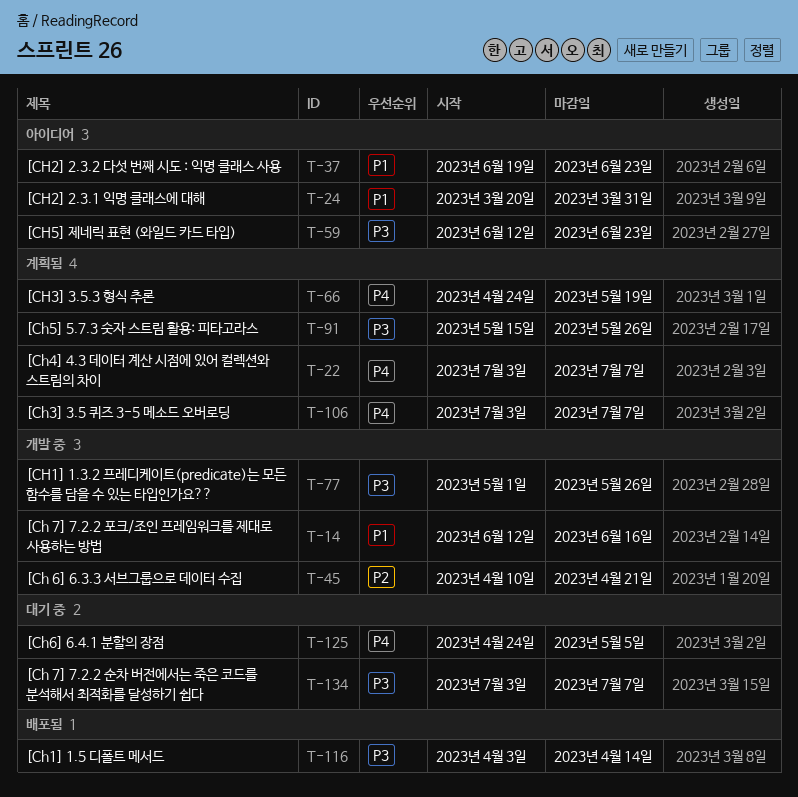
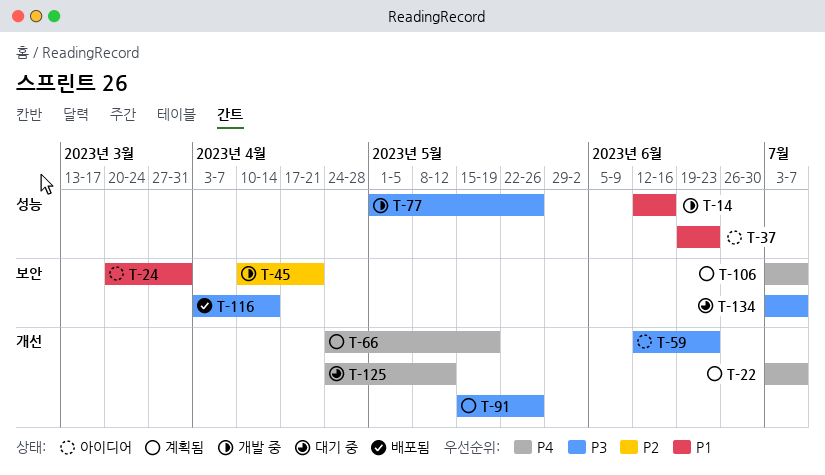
T-125, due: May 5 -> May 12

